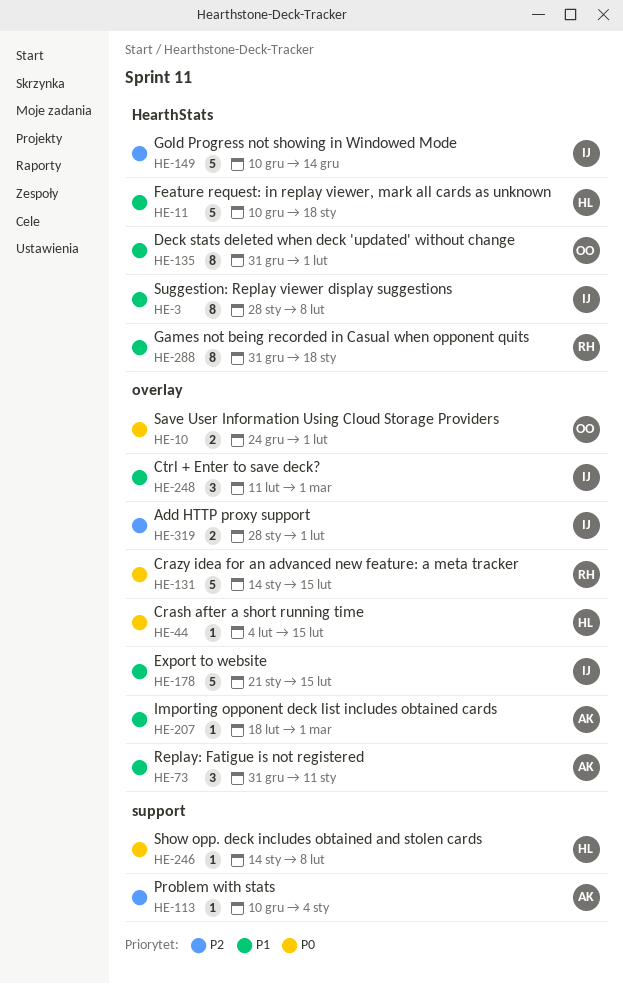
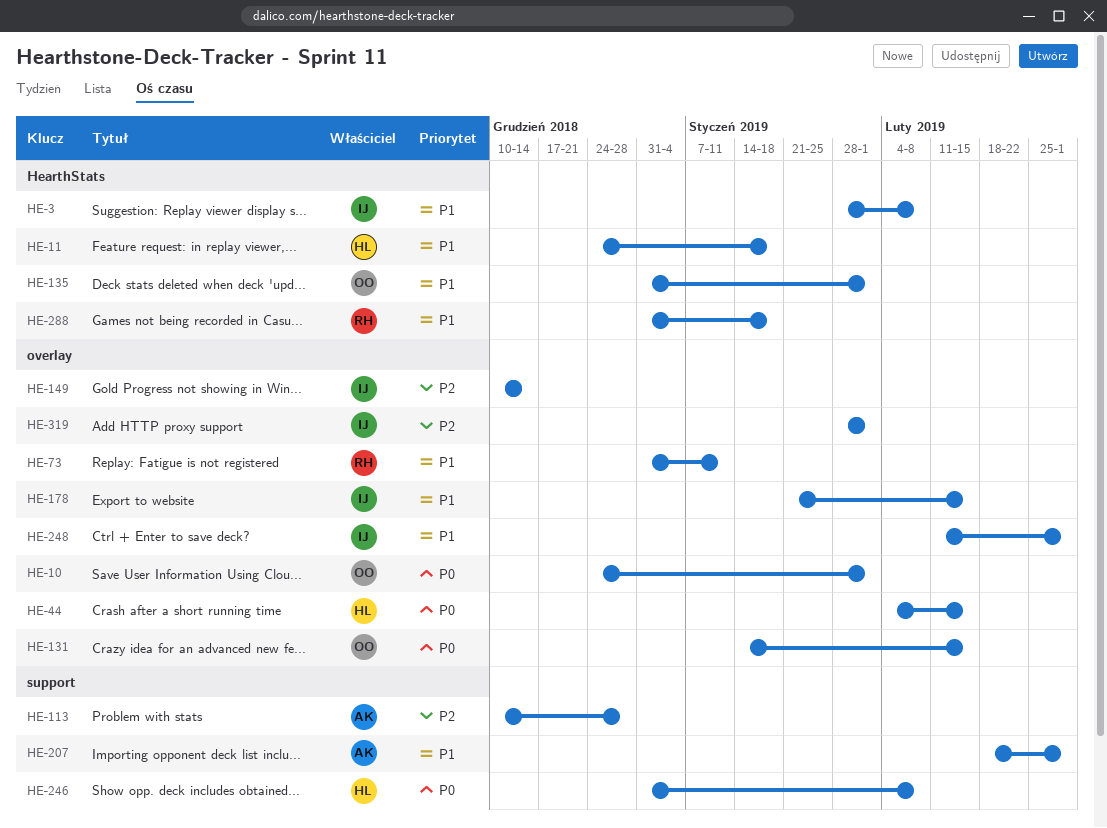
HE-11, start: Dec 10 -> Dec 24
HE-73, owner: AK -> RH
HE-113, due: Jan 4 -> Dec 28
HE-131, owner: RH -> OO
HE-149, label: HearthStats -> overlay
HE-207, label: overlay -> support
HE-246, start: Jan 14 -> Dec 31

